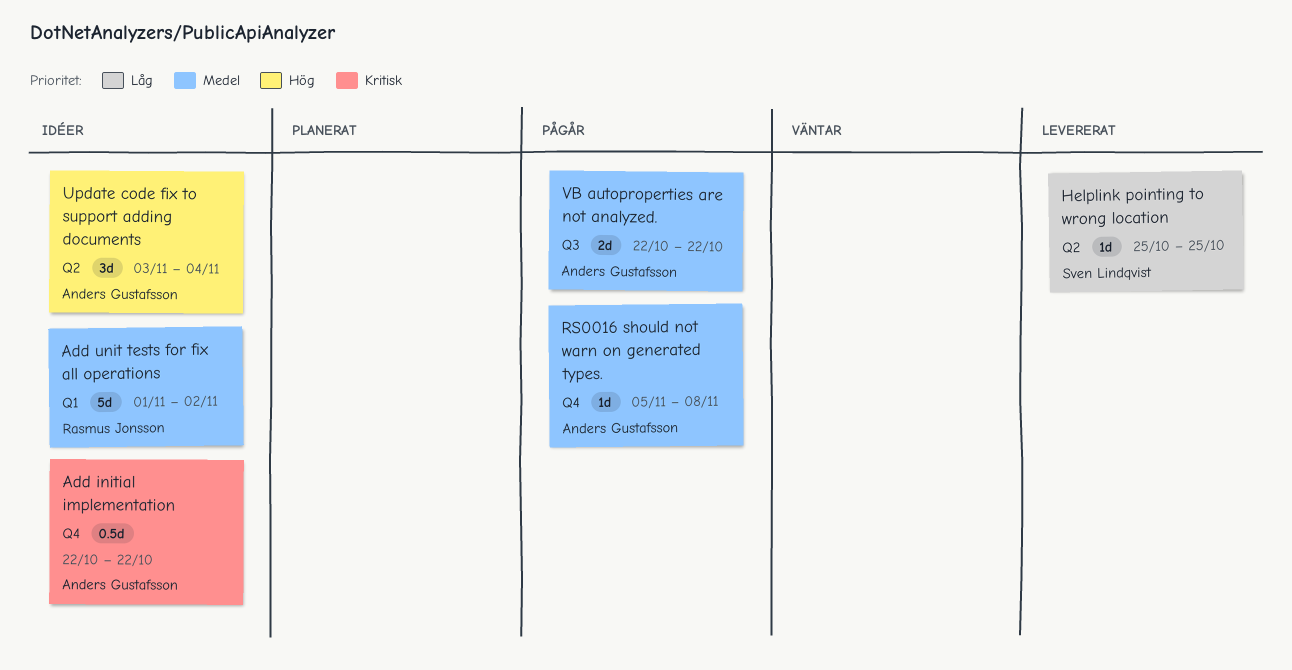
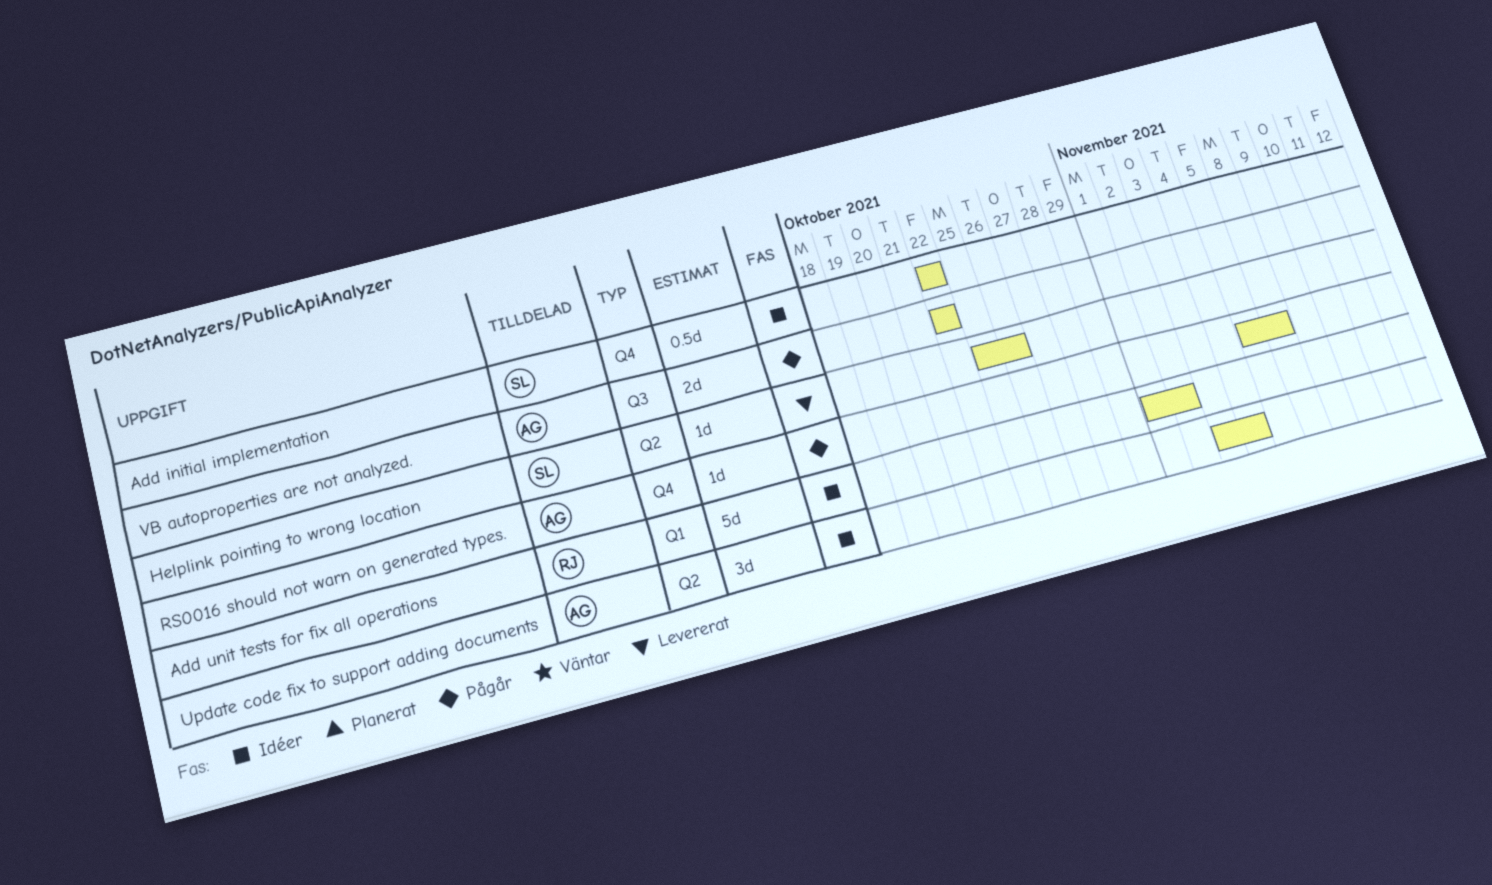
Add initial implementation, owner: Anders Gustafsson -> Sven Lindqvist
Helplink pointing to wrong location, due: Oct 25 -> Oct 26

